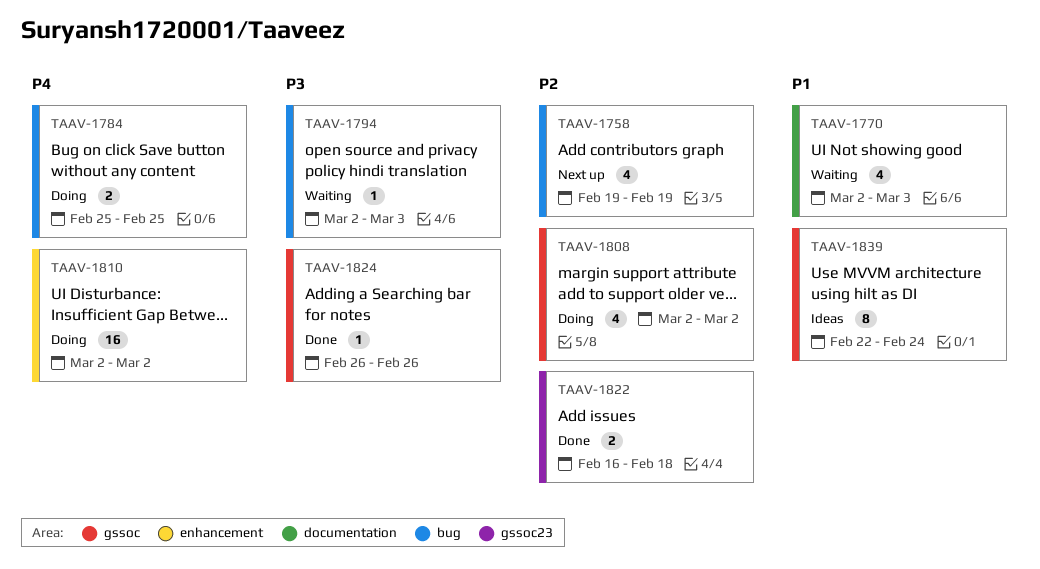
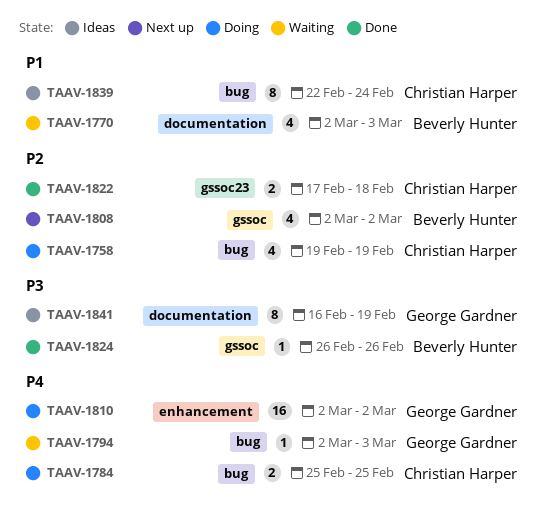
TAAV-1758, status: Next up -> Doing
TAAV-1794, priority: P3 -> P4
TAAV-1808, status: Doing -> Next up
TAAV-1822, start: Feb 16 -> Feb 17
TAAV-1839, label: gssoc -> bug
TAAV-1841: none -> present

